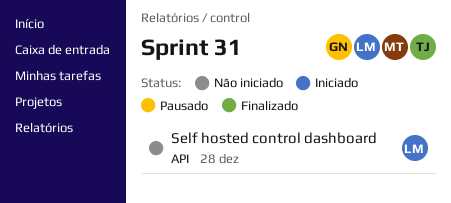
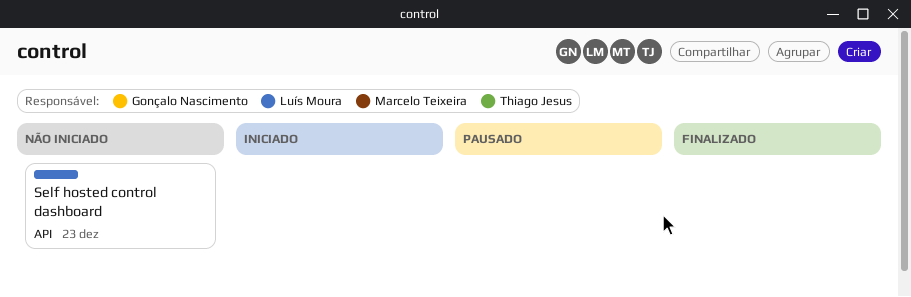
Self hosted control dashboard, due: Dec 28 -> Dec 23

